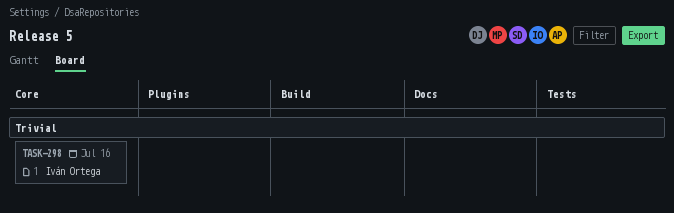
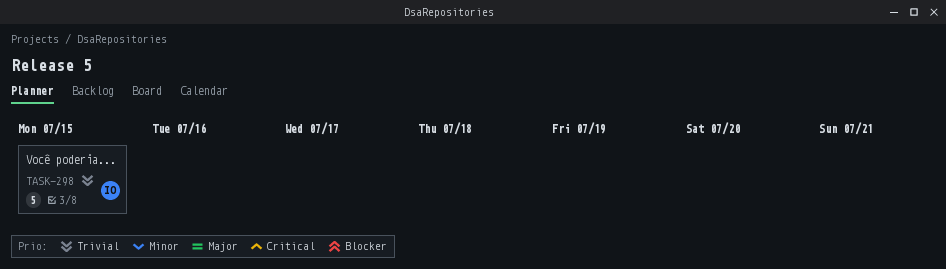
TASK-298, due: Jul 16 -> Jul 15

